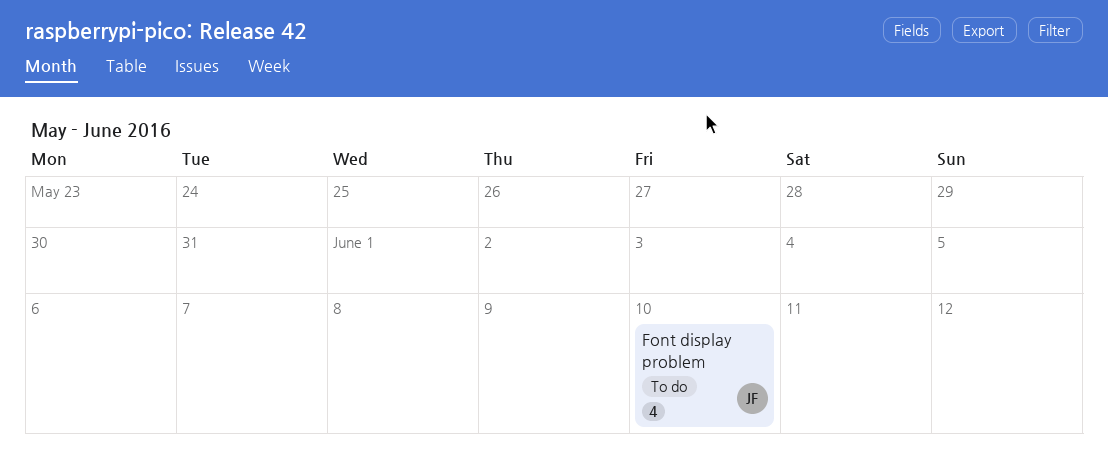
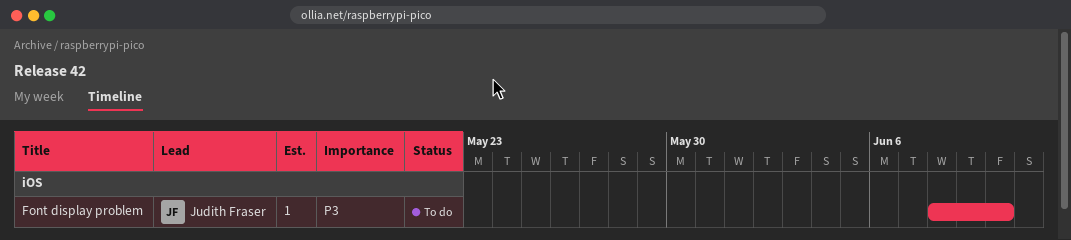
Font display problem, estimate: 4 -> 1

